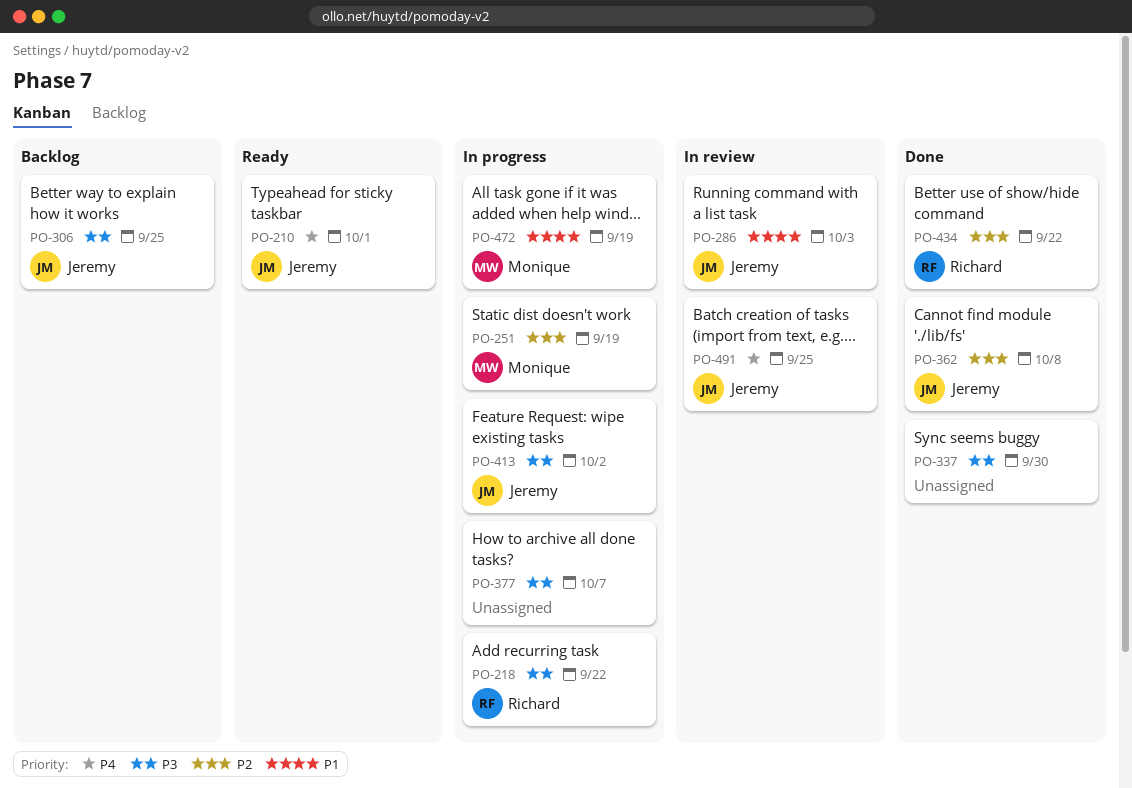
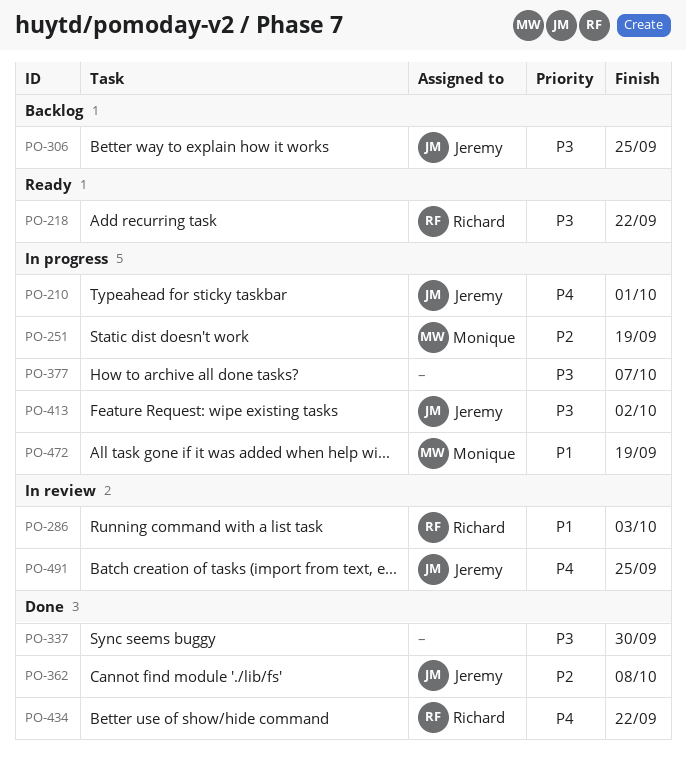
PO-210, status: Ready -> In progress
PO-218, status: In progress -> Ready
PO-286, owner: Jeremy -> Richard
PO-434, priority: P2 -> P4

